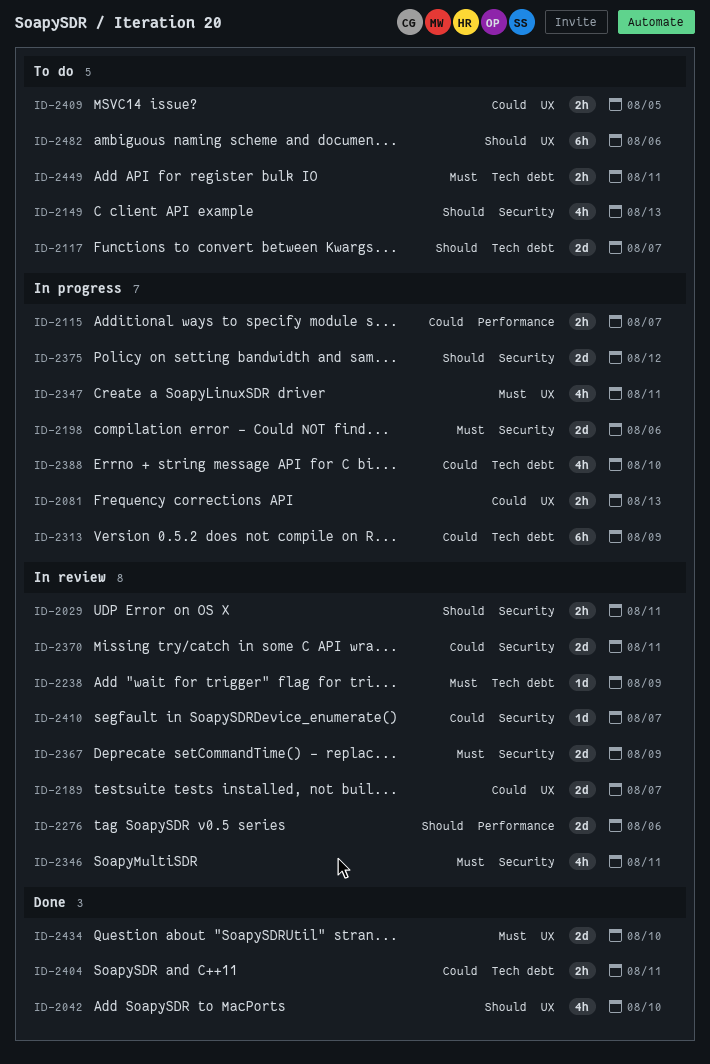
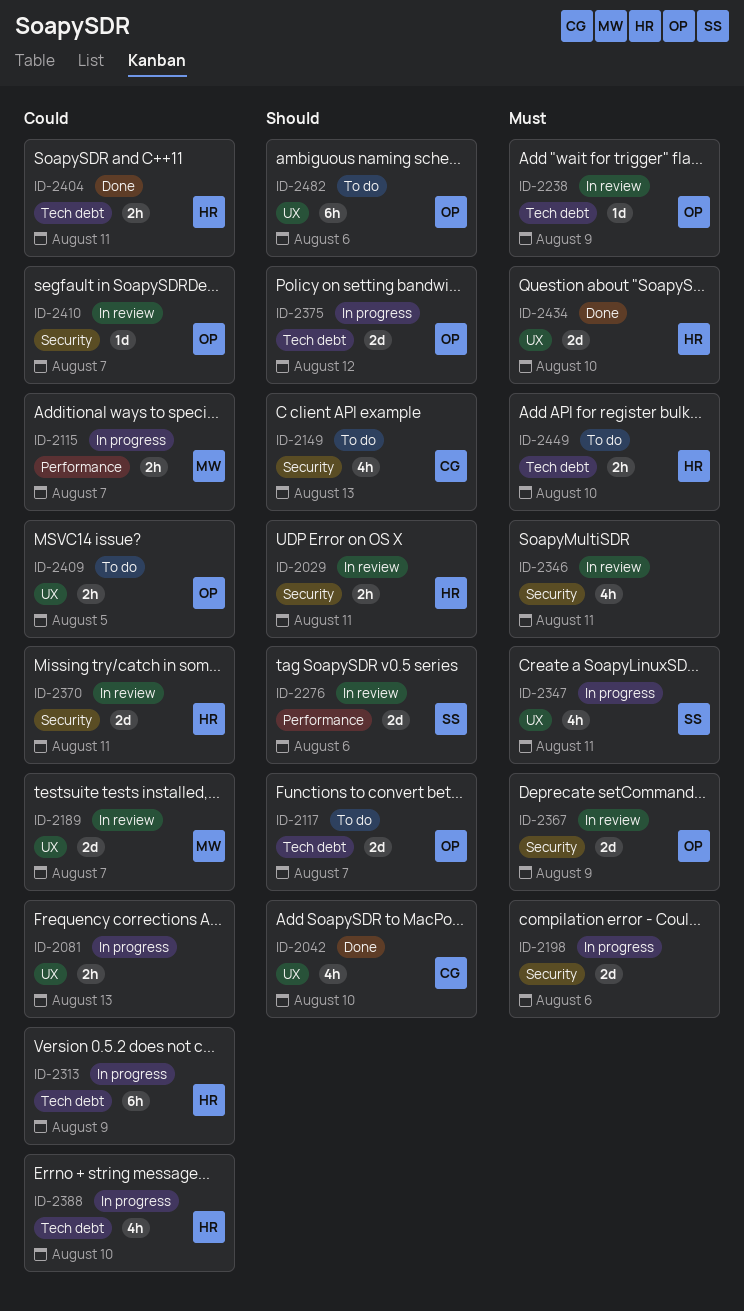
ID-2375, label: Security -> Tech debt
ID-2449, due: Aug 11 -> Aug 10

